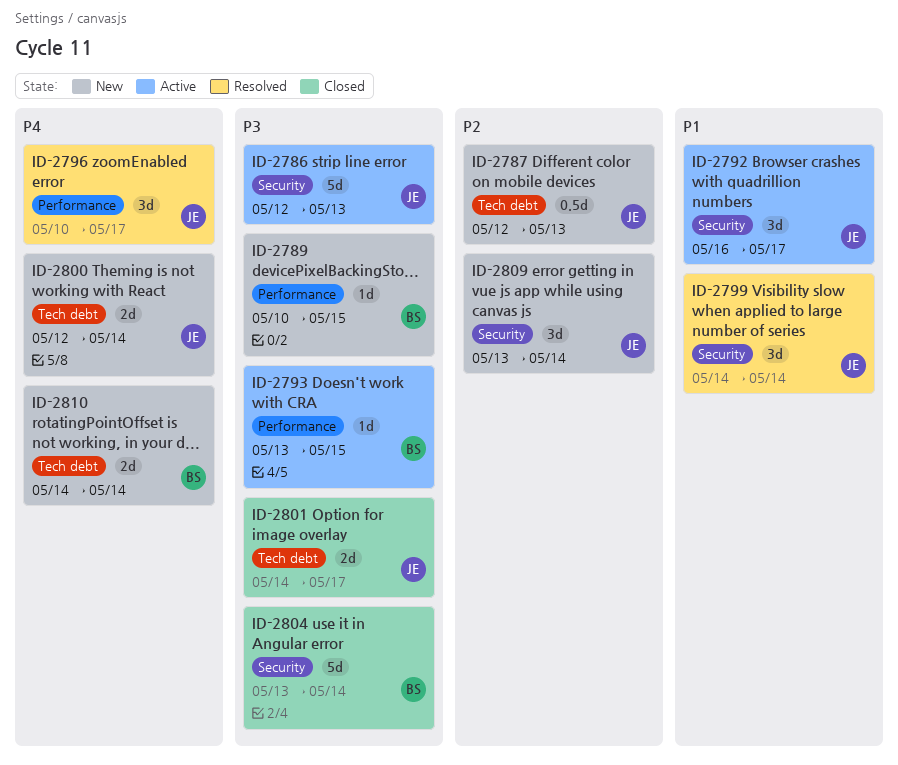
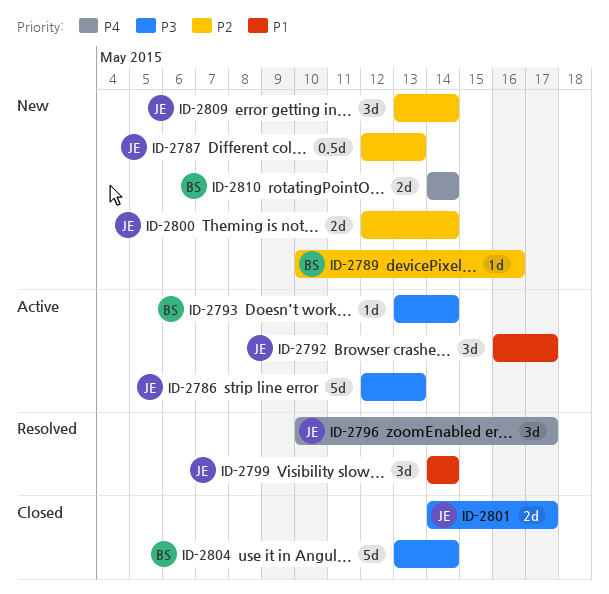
ID-2789, priority: P3 -> P2
ID-2789, due: May 15 -> May 16
ID-2793, due: May 15 -> May 14
ID-2800, priority: P4 -> P2

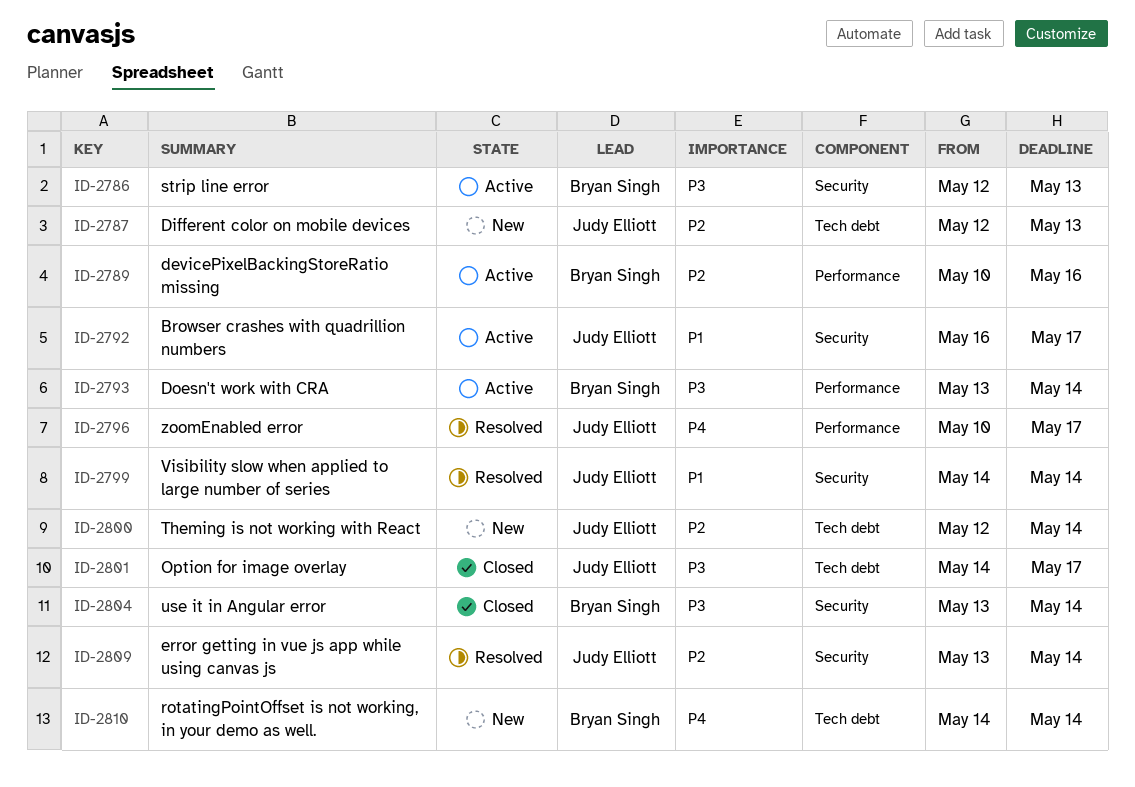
ID-2786, owner: Judy Elliott -> Bryan Singh
ID-2789, status: New -> Active
ID-2809, status: New -> Resolved

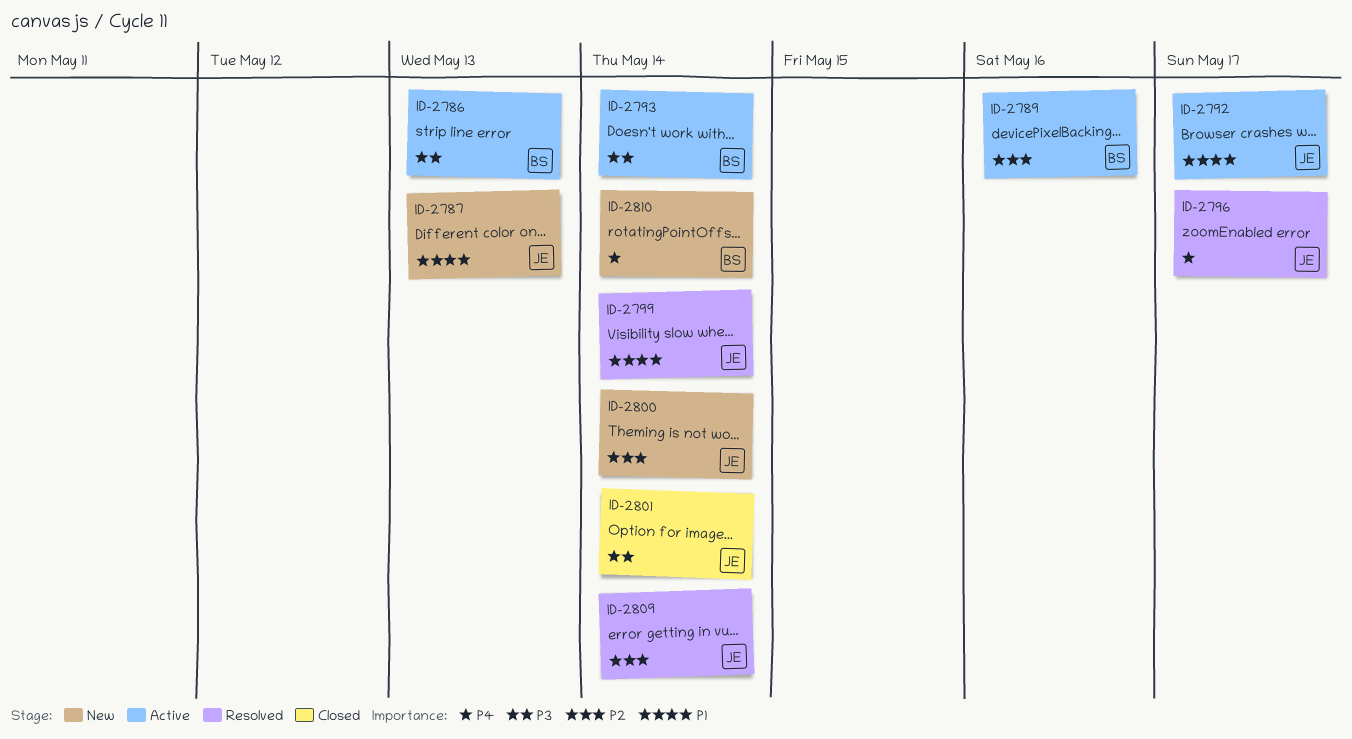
ID-2787, priority: P2 -> P1
ID-2801, due: May 17 -> May 14
ID-2804: present -> none

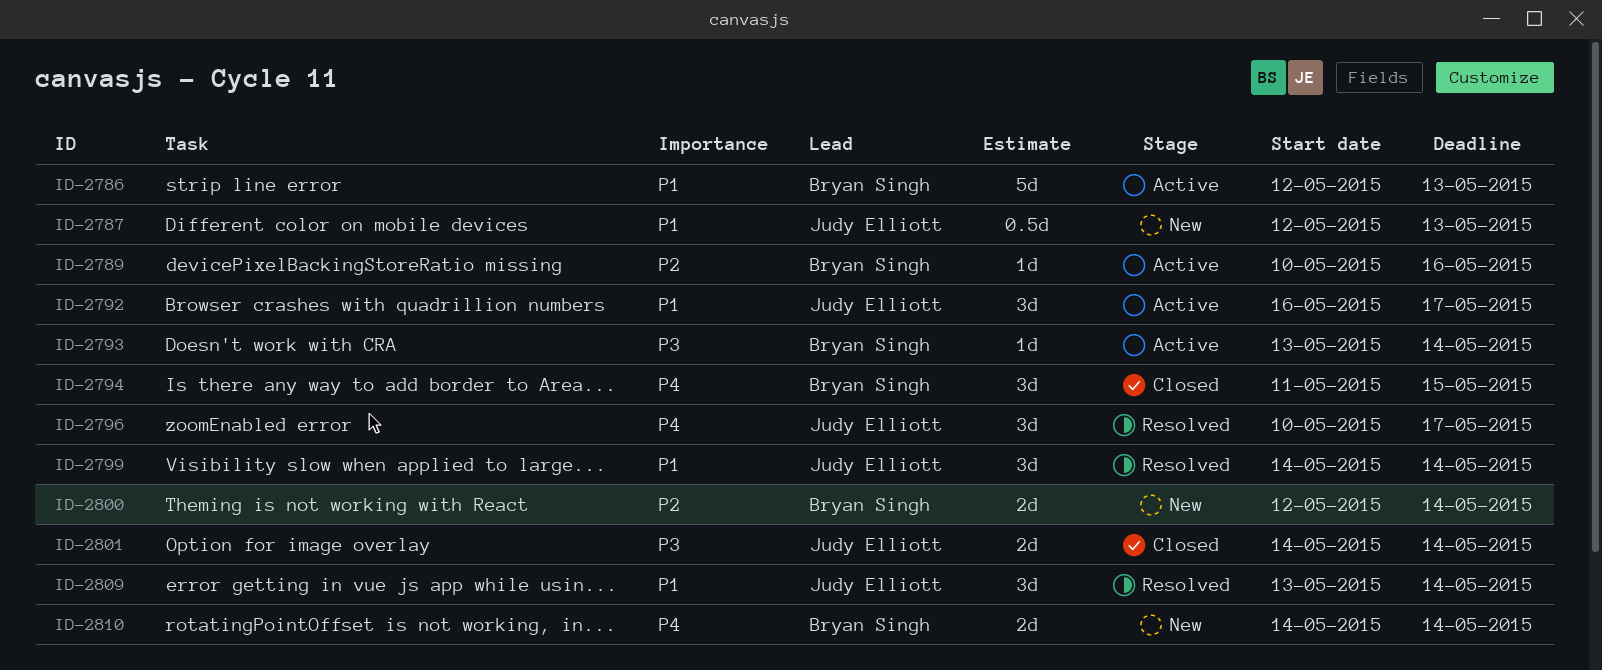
ID-2786, priority: P3 -> P1
ID-2794: none -> present
ID-2800, owner: Judy Elliott -> Bryan Singh
ID-2809, priority: P2 -> P1

